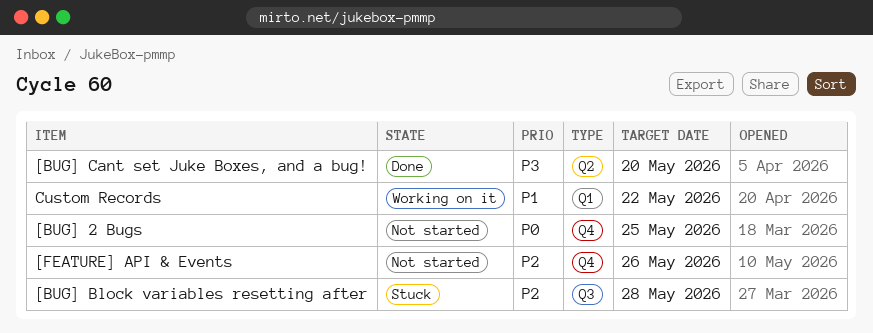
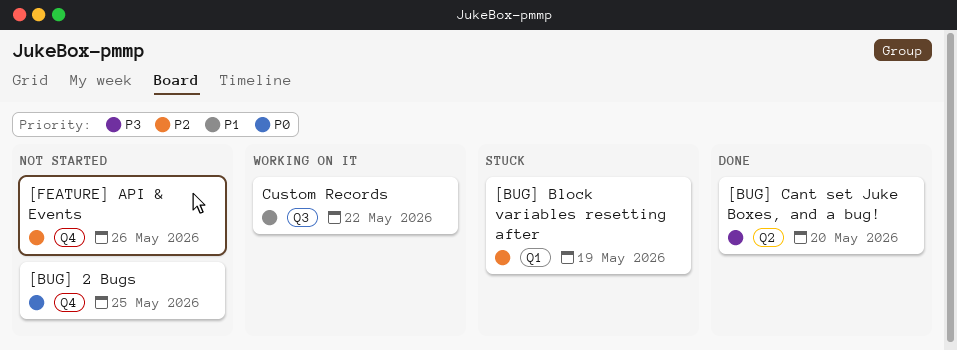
[BUG] Block variables resetting after, label: Q3 -> Q1
[BUG] Block variables resetting after, due: May 28 -> May 19
Custom Records, label: Q1 -> Q3

